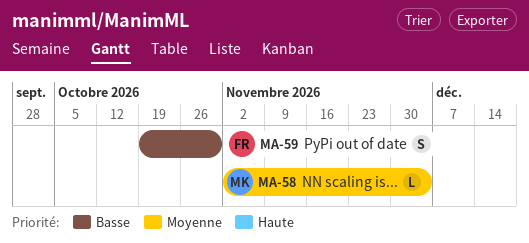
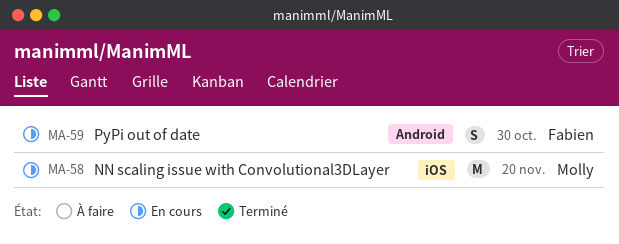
MA-58, estimate: L -> M
MA-58, due: Dec 4 -> Nov 20

